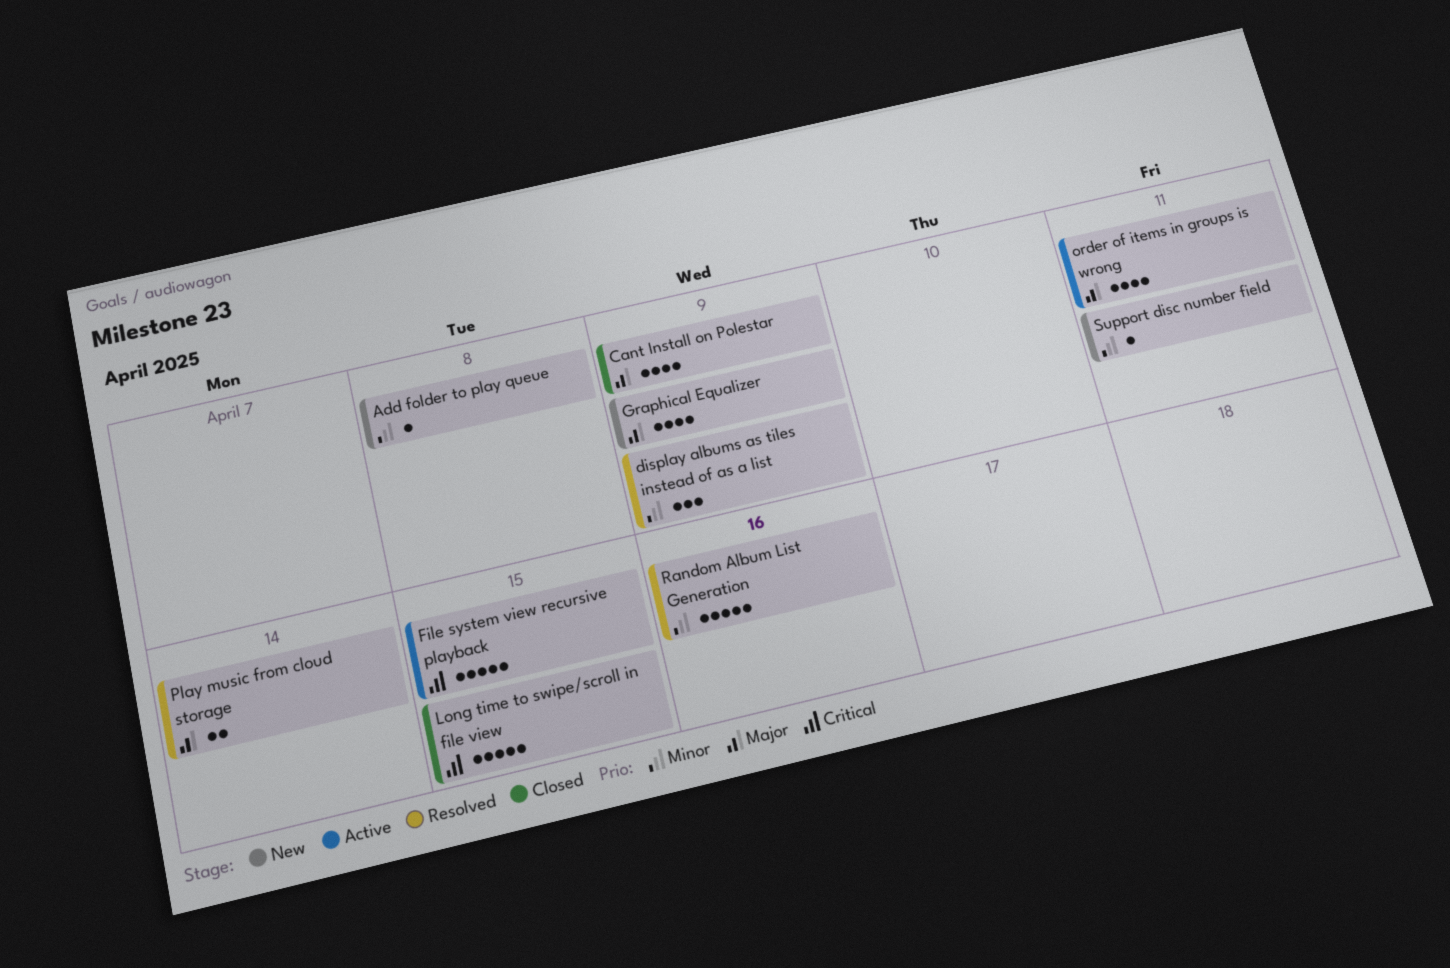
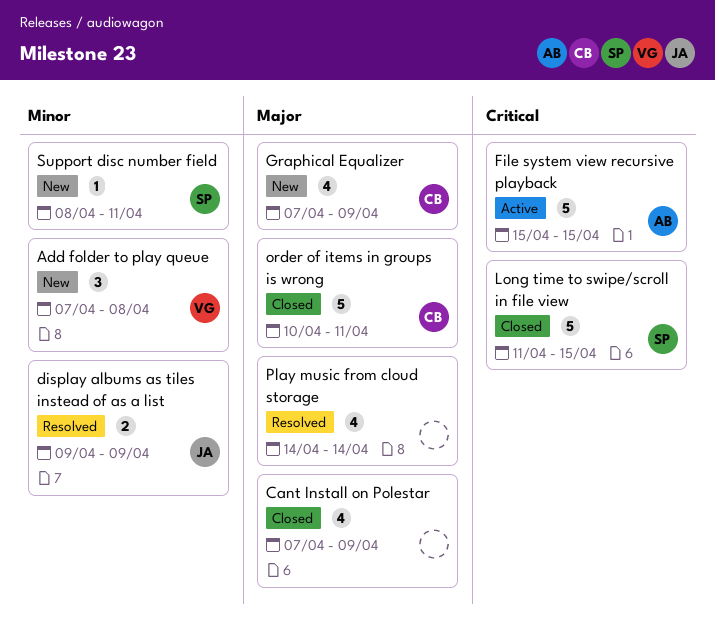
Add folder to play queue, estimate: 1 -> 3
display albums as tiles instead of as a list, estimate: 3 -> 2
order of items in groups is wrong, status: Active -> Closed
order of items in groups is wrong, estimate: 4 -> 5
Play music from cloud storage, estimate: 2 -> 4
Random Album List Generation: present -> none

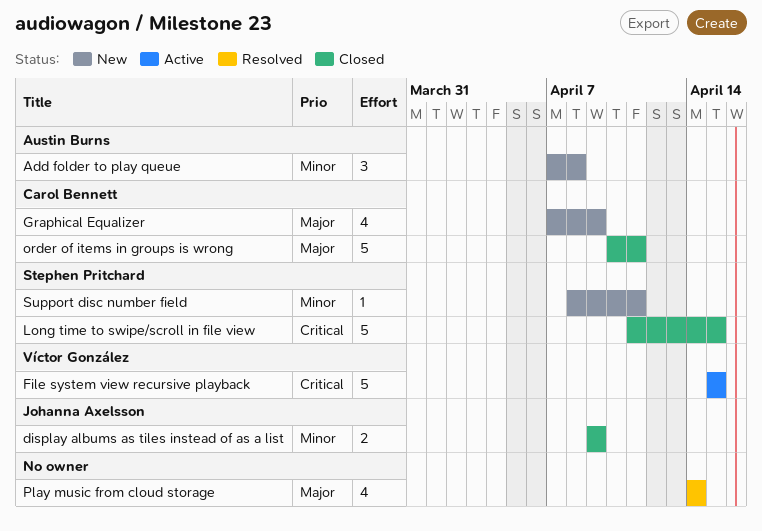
Add folder to play queue, owner: Víctor González -> Austin Burns
Cant Install on Polestar: present -> none
display albums as tiles instead of as a list, status: Resolved -> Closed
File system view recursive playback, owner: Austin Burns -> Víctor González

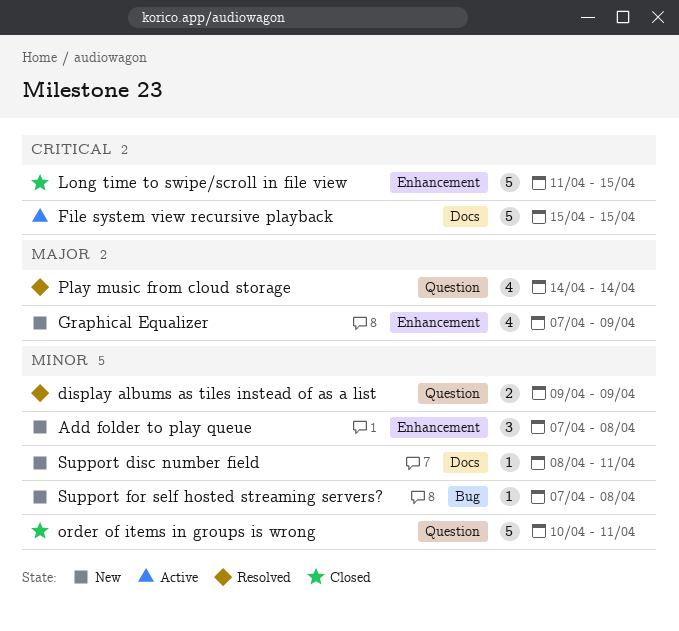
display albums as tiles instead of as a list, status: Closed -> Resolved
order of items in groups is wrong, priority: Major -> Minor
Support for self hosted streaming servers?: none -> present

